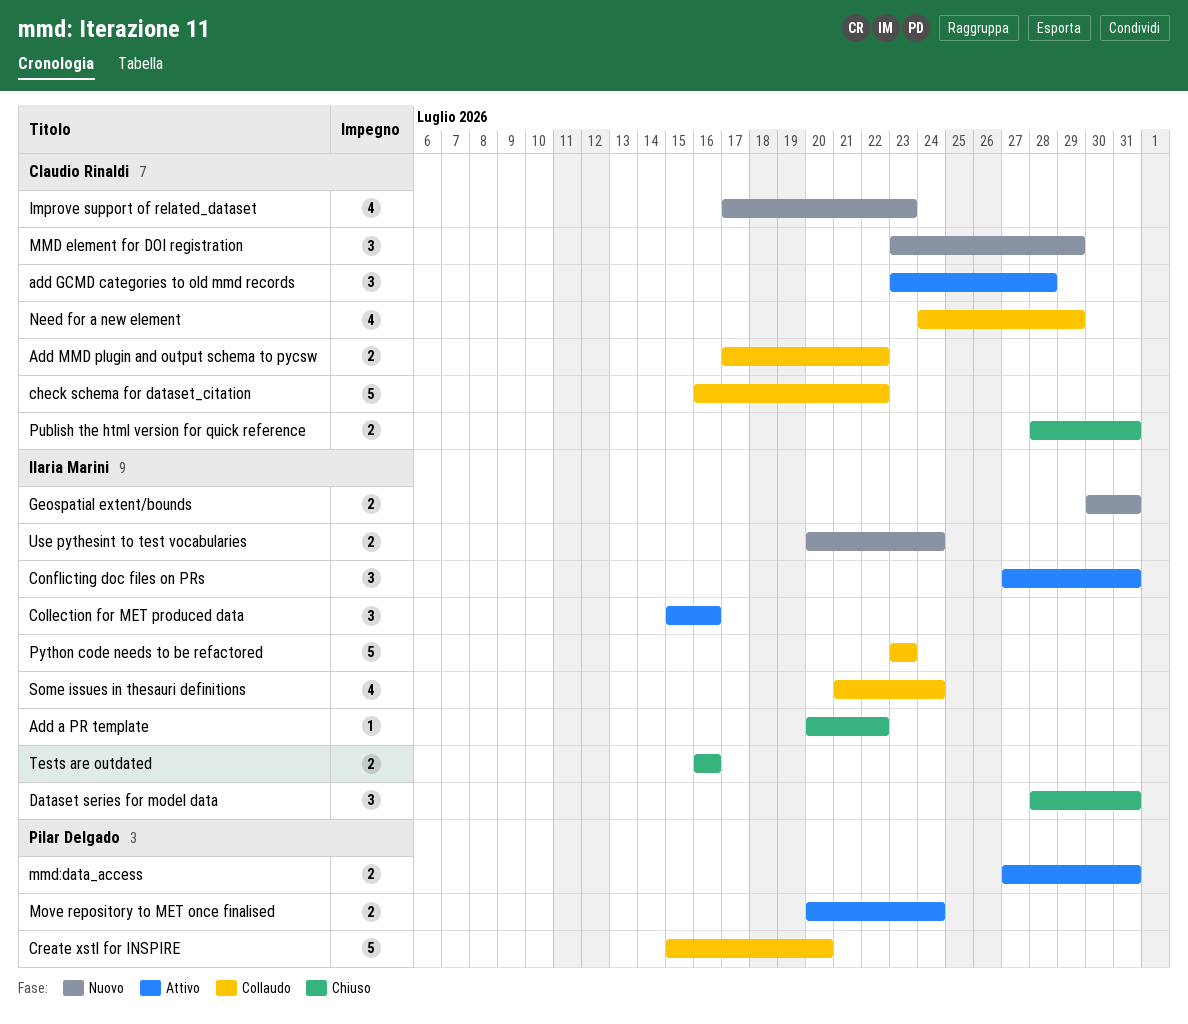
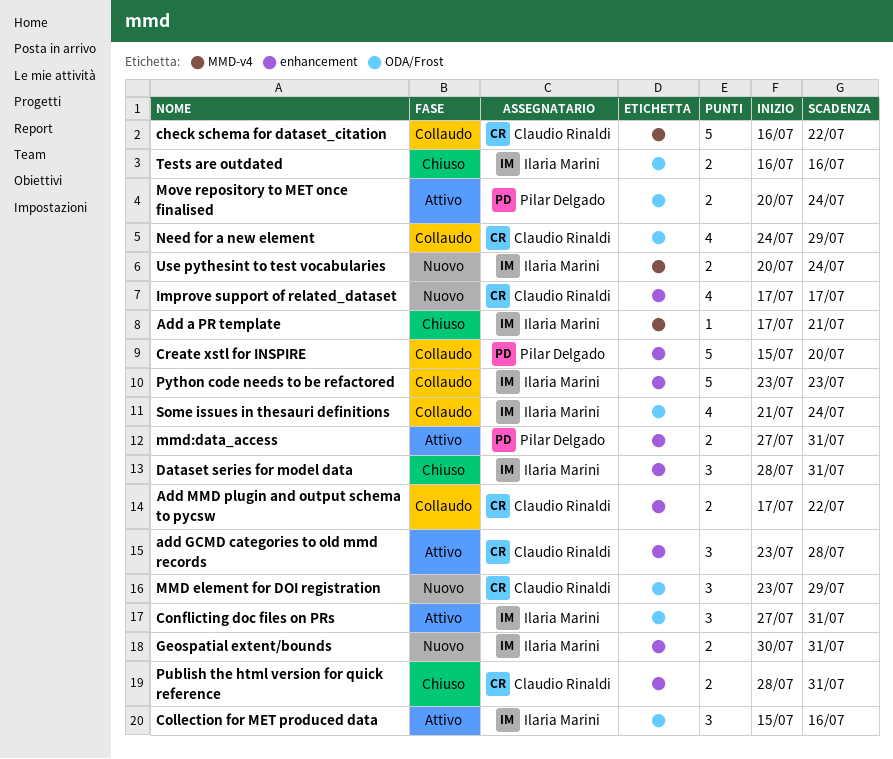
Add a PR template, start: Jul 20 -> Jul 17
Add a PR template, due: Jul 22 -> Jul 21
Improve support of related_dataset, due: Jul 23 -> Jul 17

